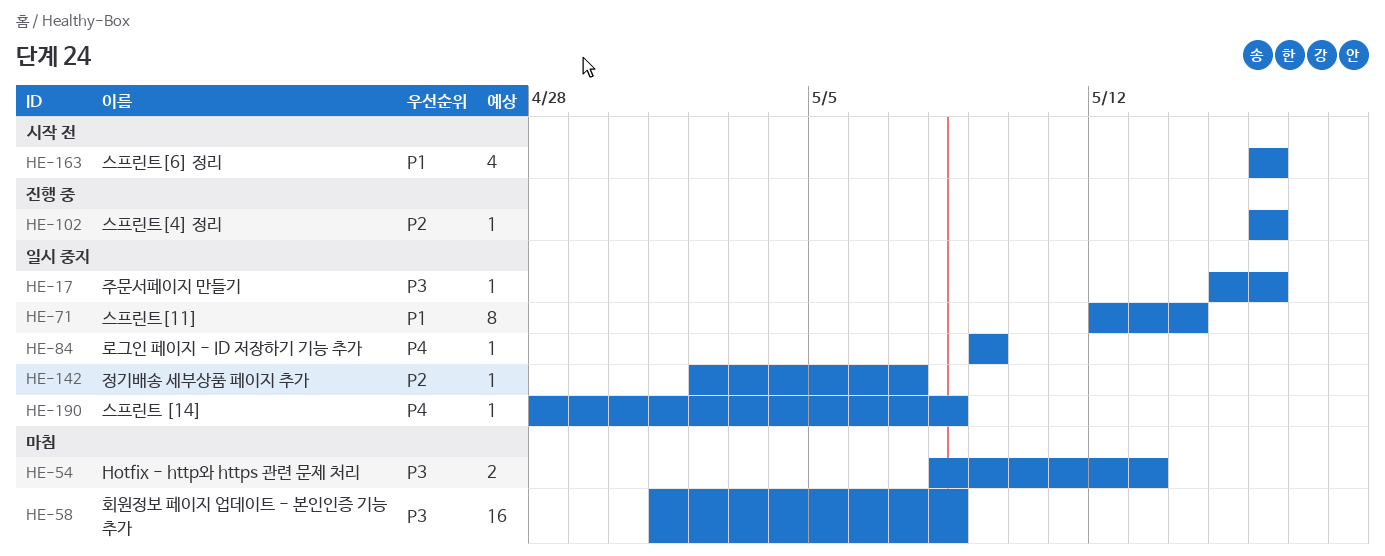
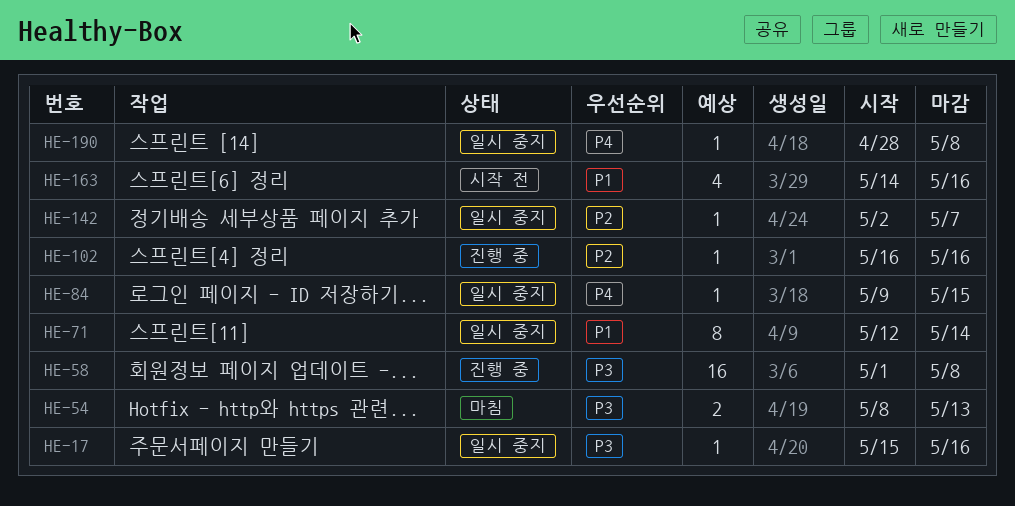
HE-58, status: 마침 -> 진행 중
HE-84, due: May 9 -> May 15
HE-163, start: May 16 -> May 14

